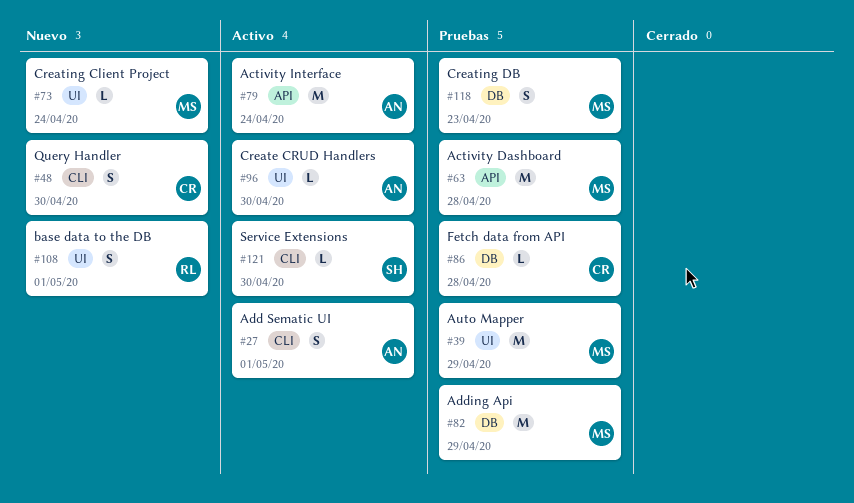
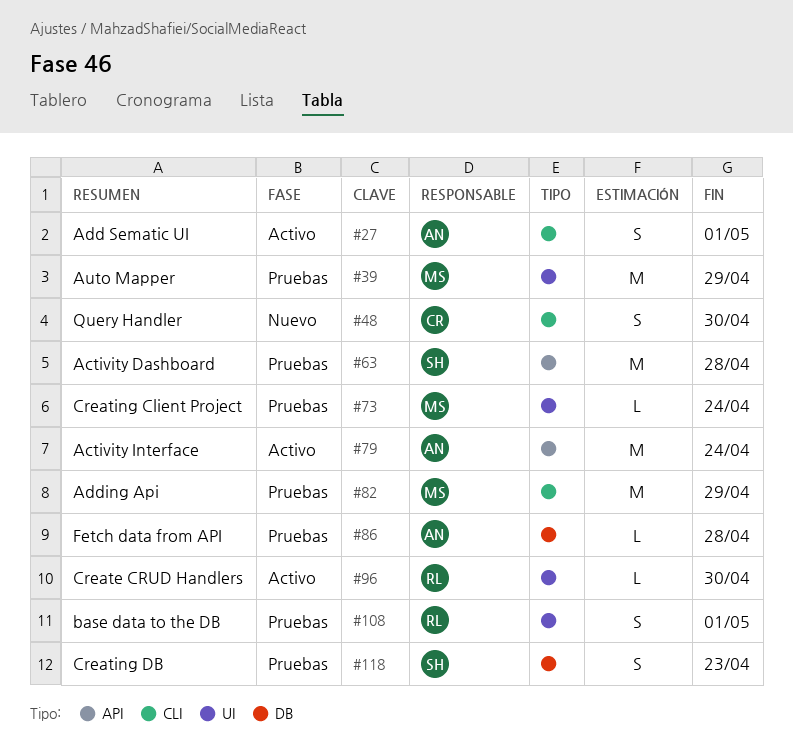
#63, owner: MS -> SH
#73, status: Nuevo -> Pruebas
#82, label: DB -> CLI
#86, owner: CR -> AN
#96, owner: AN -> RL
#108, status: Nuevo -> Pruebas
#118, owner: MS -> SH
#121: present -> none

